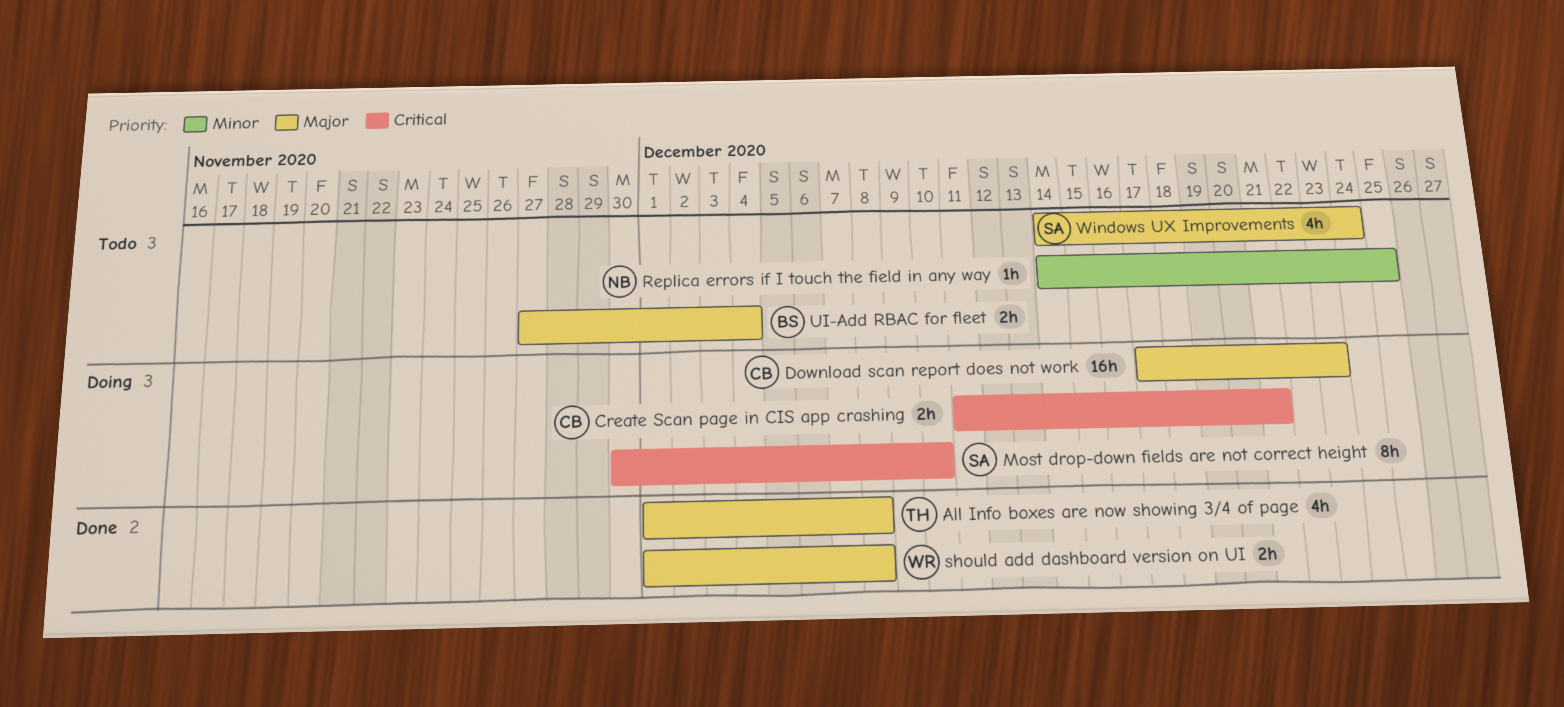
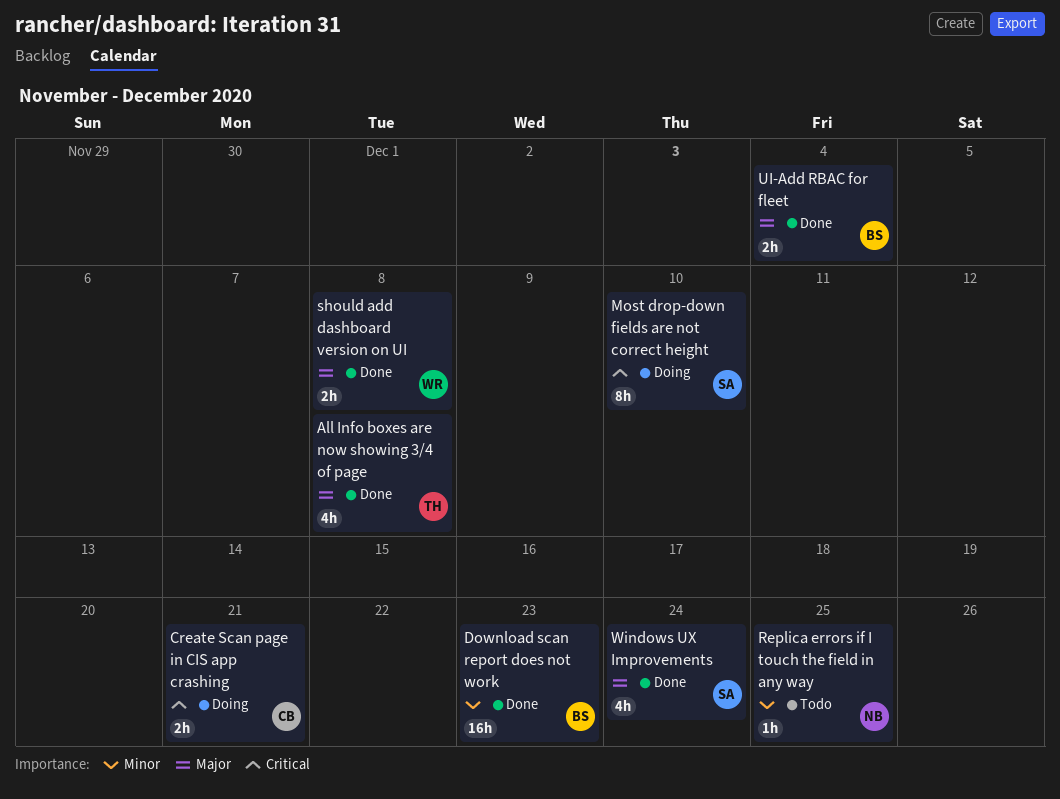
Download scan report does not work, status: Doing -> Done
Download scan report does not work, owner: CB -> BS
Download scan report does not work, priority: Major -> Minor
UI-Add RBAC for fleet, status: Todo -> Done
Windows UX Improvements, status: Todo -> Done

